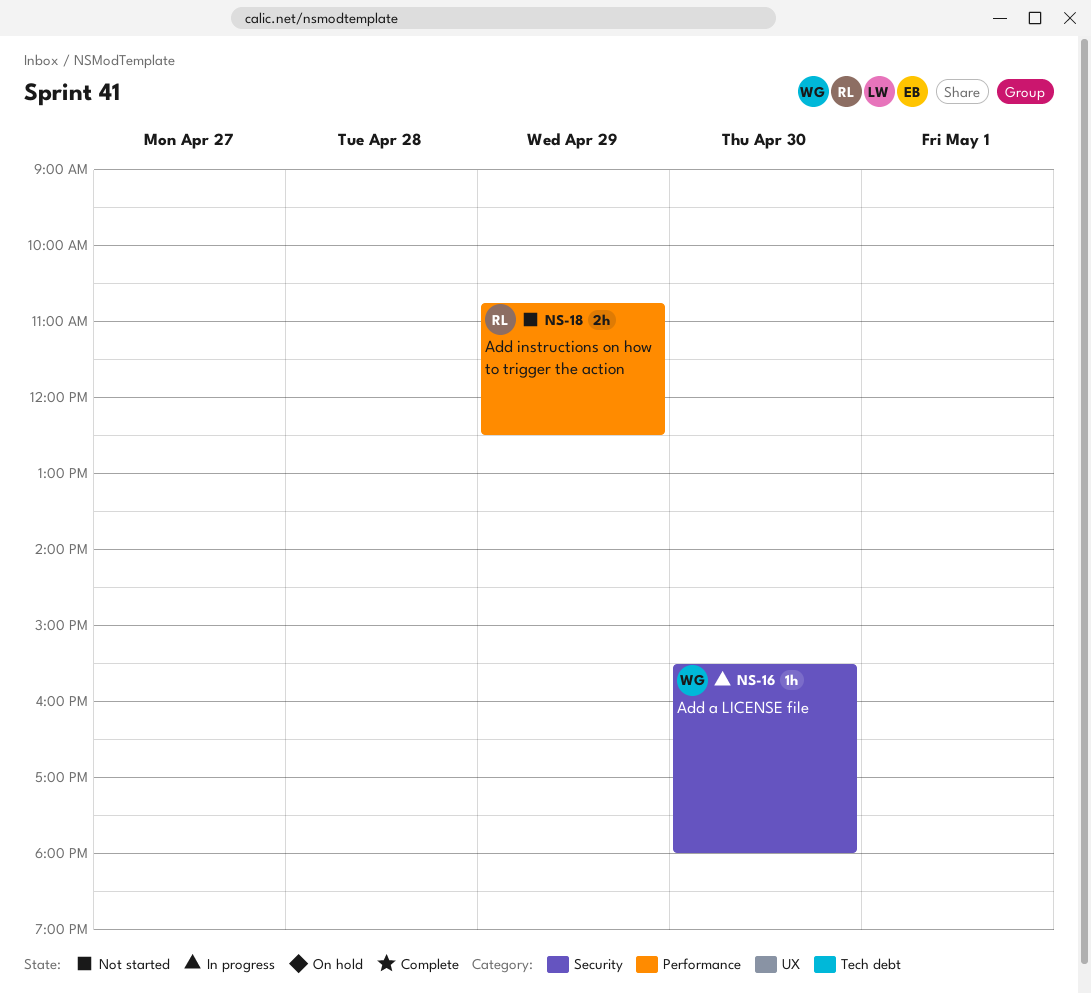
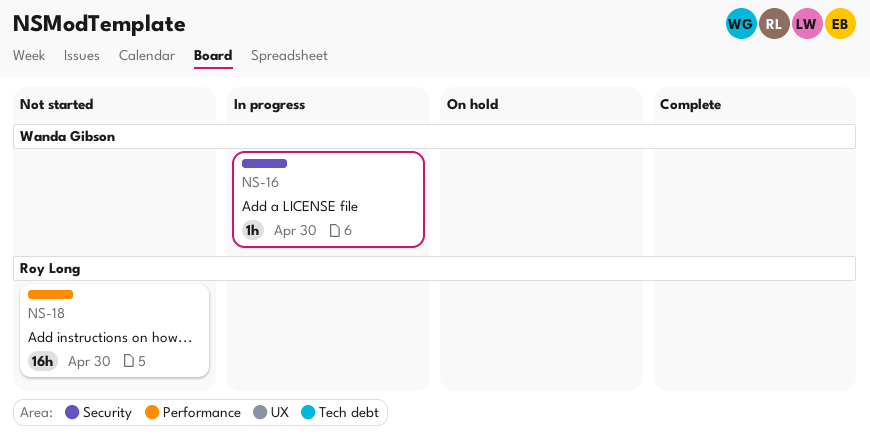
NS-18, estimate: 2h -> 16h
NS-18, day: Apr 29 -> Apr 30

